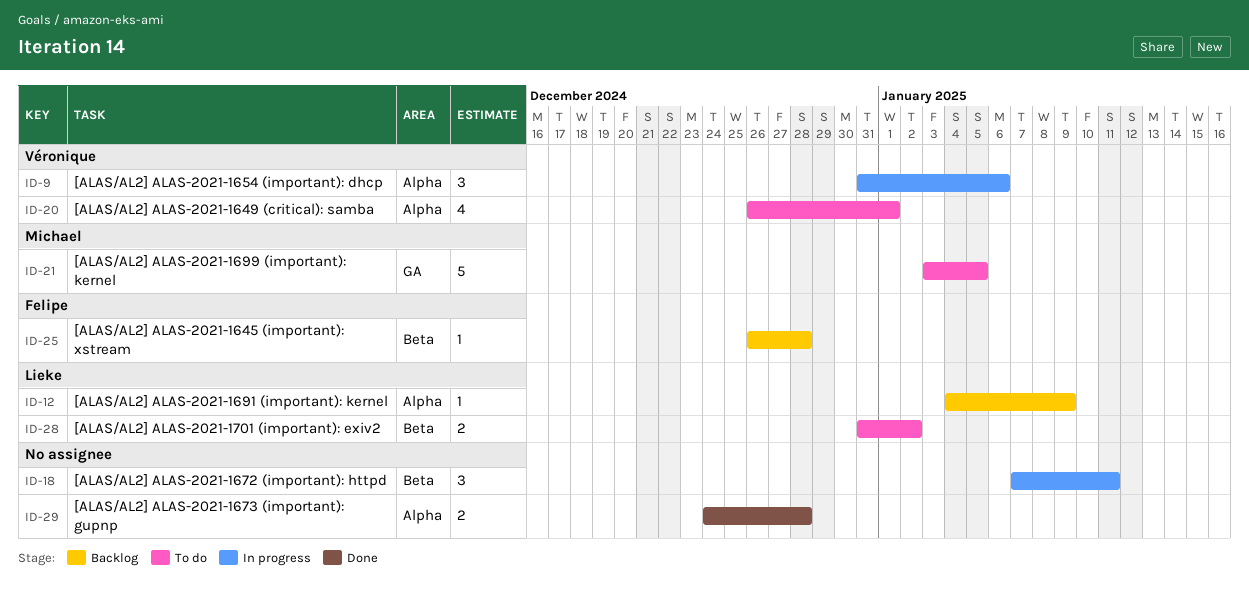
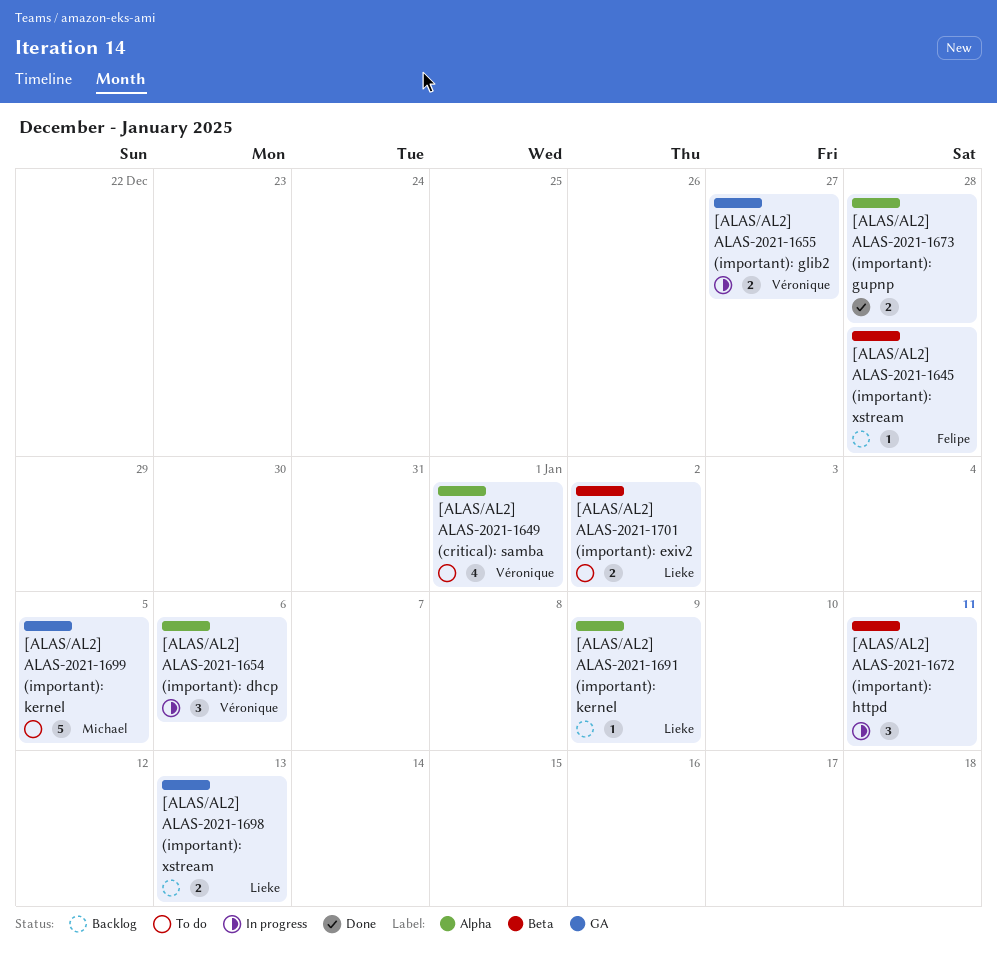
[ALAS/AL2] ALAS-2021-1655 (important): glib2: none -> present
[ALAS/AL2] ALAS-2021-1698 (important): xstream: none -> present

